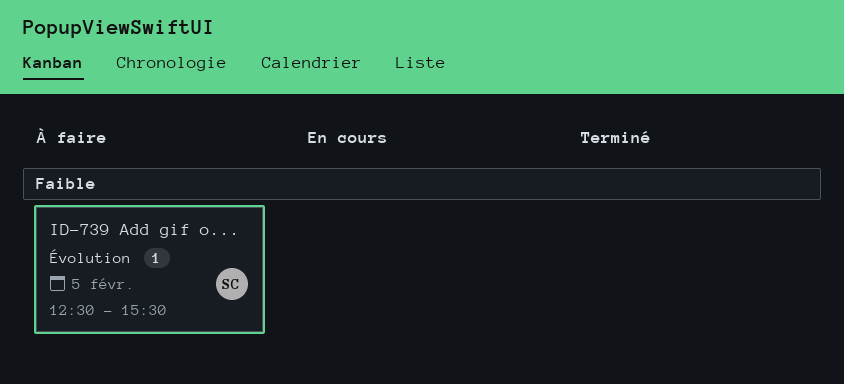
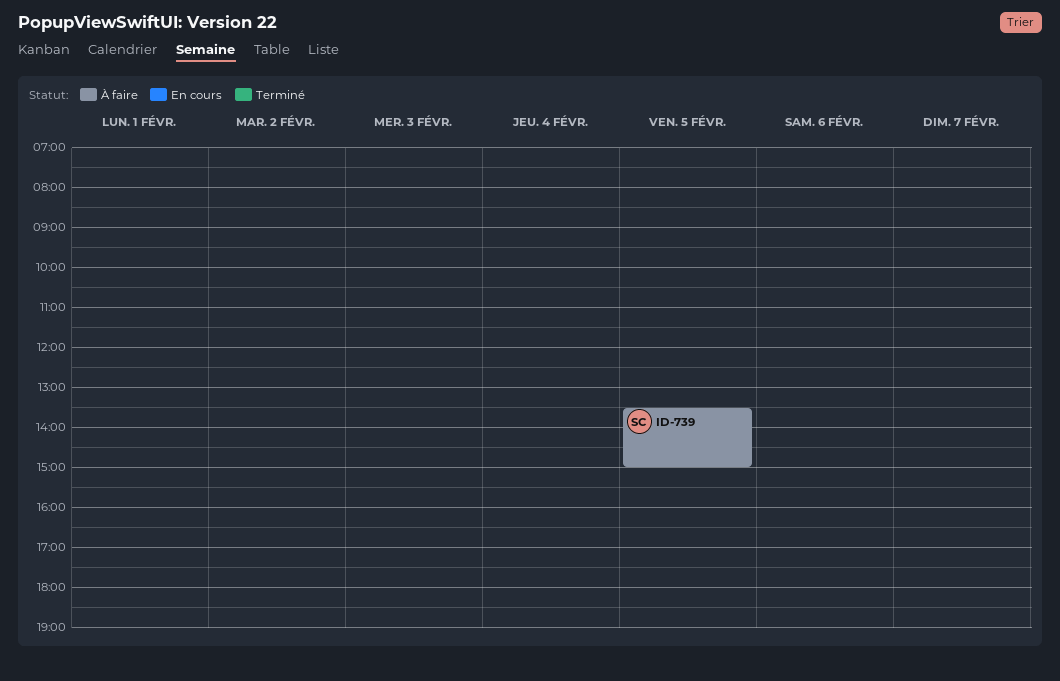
ID-739, begins: 12:30 -> 13:30
ID-739, ends: 15:30 -> 15:00

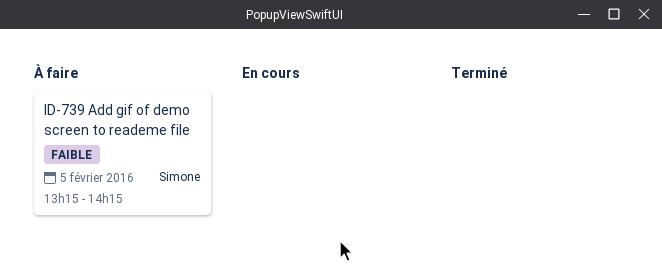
ID-739, begins: 13:30 -> 13:15
ID-739, ends: 15:00 -> 14:15

